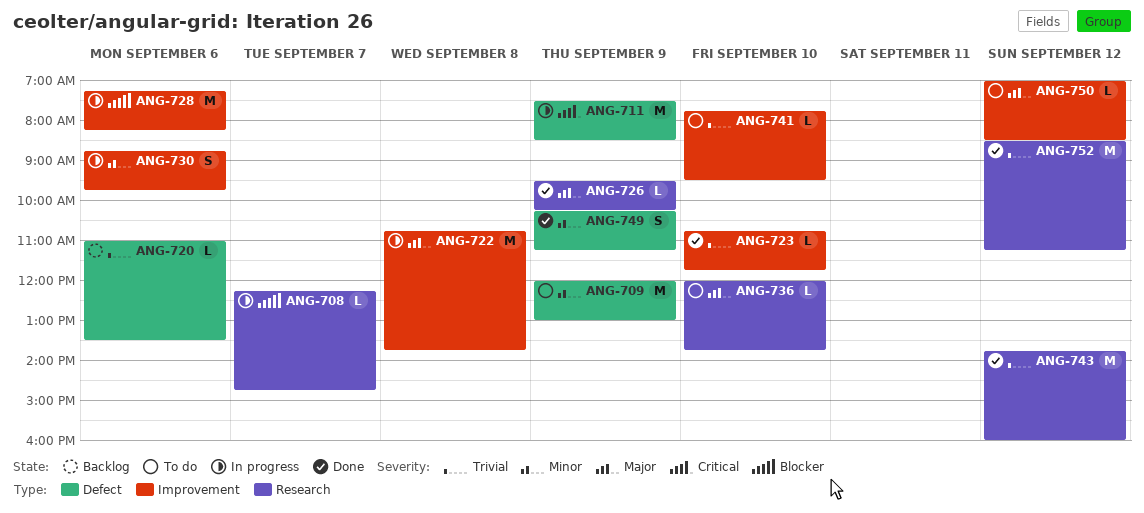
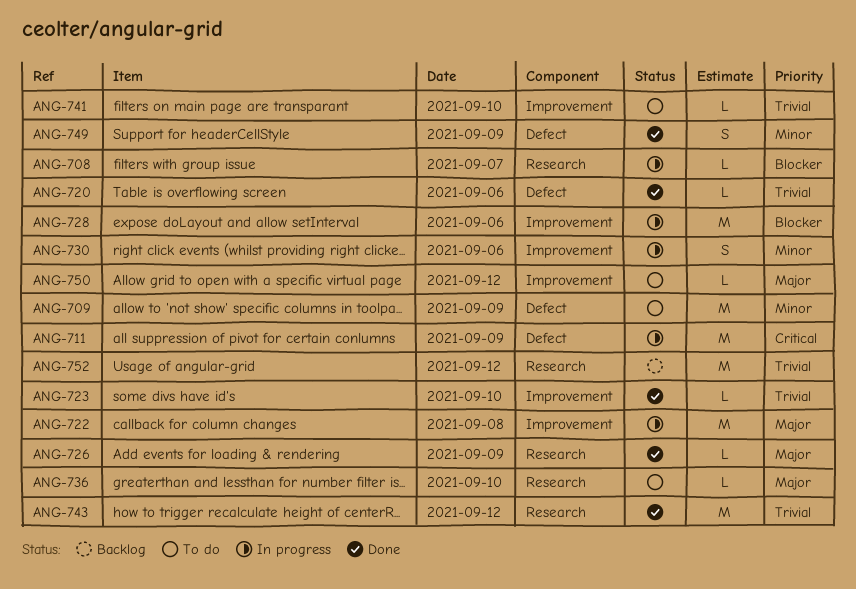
ANG-720, status: Backlog -> Done
ANG-752, status: Done -> Backlog

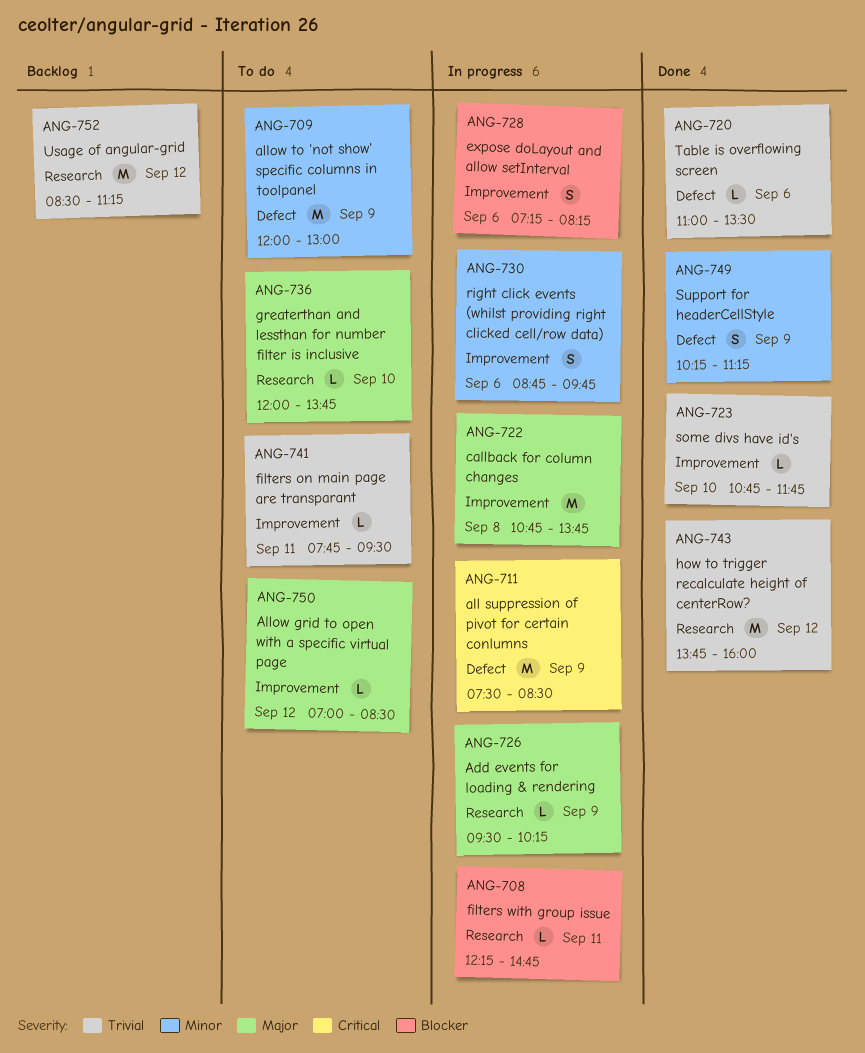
ANG-708, day: Sep 7 -> Sep 11
ANG-726, status: Done -> In progress
ANG-728, estimate: M -> S
ANG-741, day: Sep 10 -> Sep 11

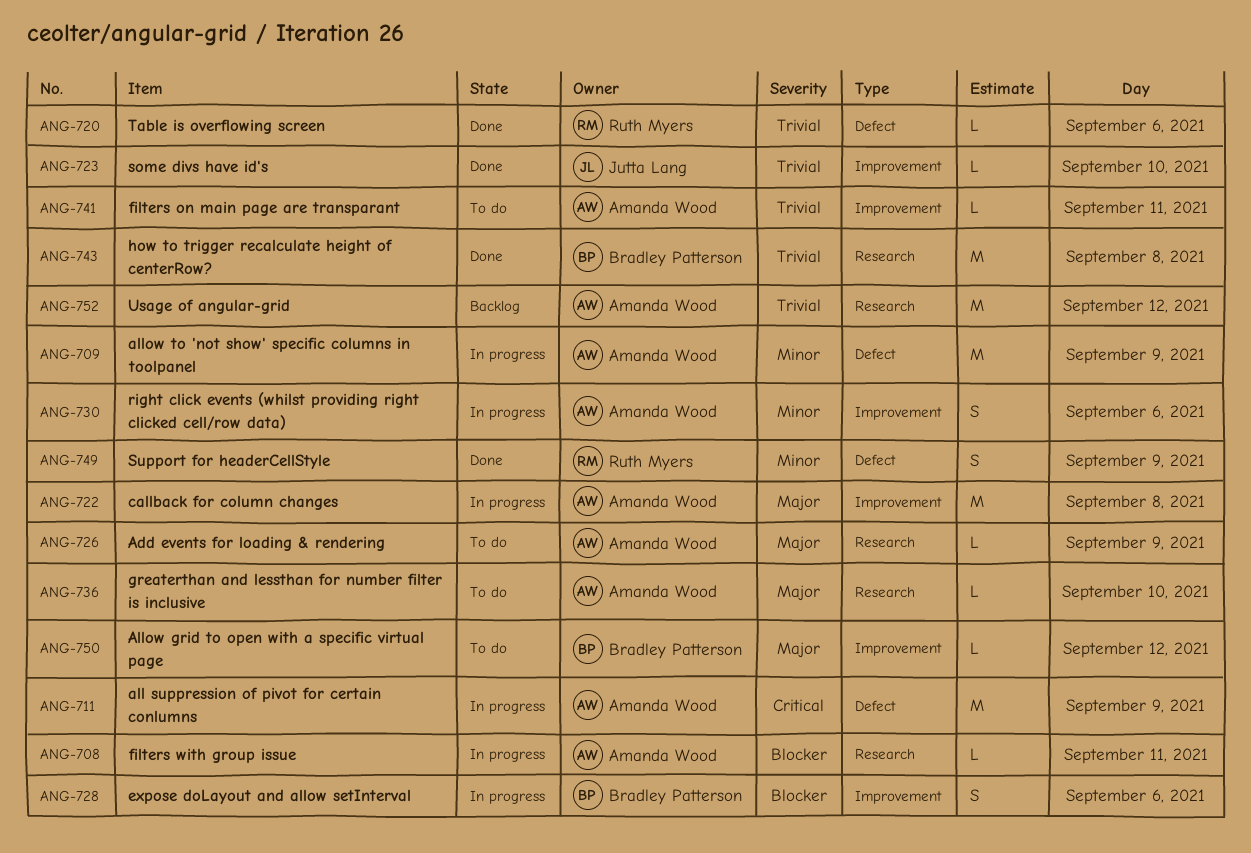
ANG-709, status: To do -> In progress
ANG-726, status: In progress -> To do
ANG-743, day: Sep 12 -> Sep 8

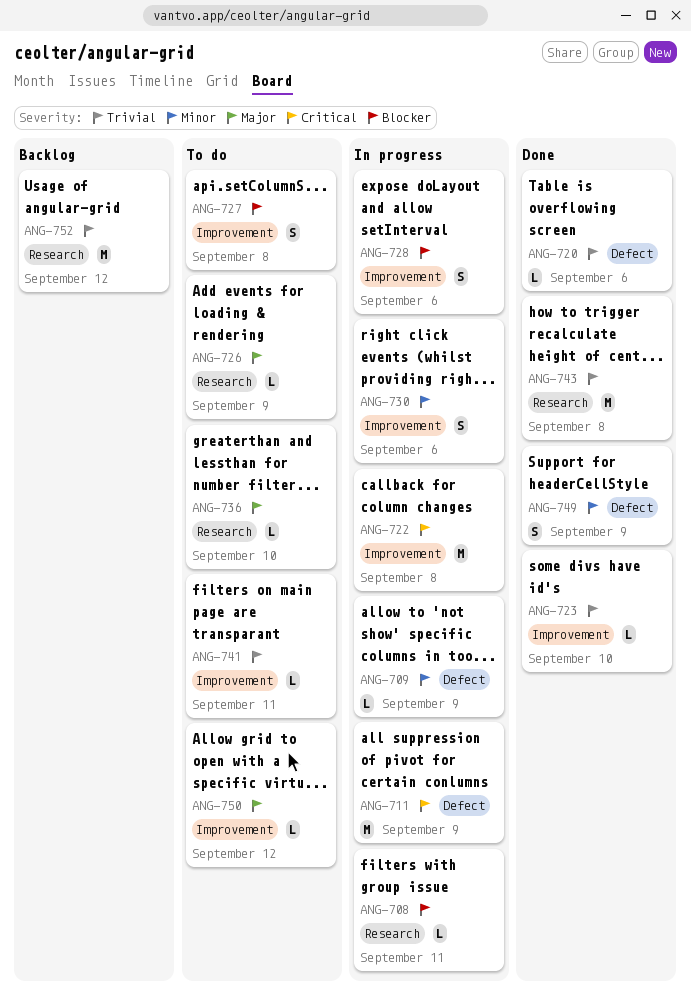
ANG-709, estimate: M -> L
ANG-722, priority: Major -> Critical
ANG-727: none -> present

